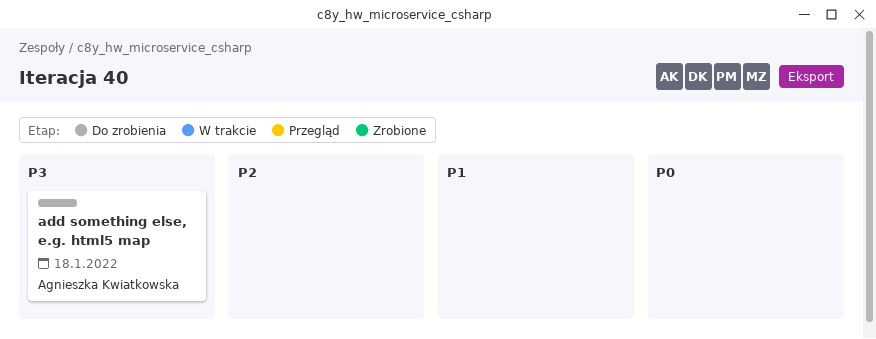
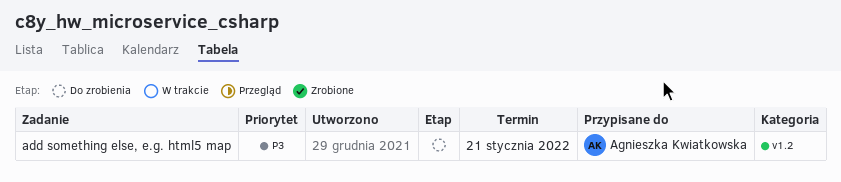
add something else, e.g. html5 map, due: Jan 18 -> Jan 21

